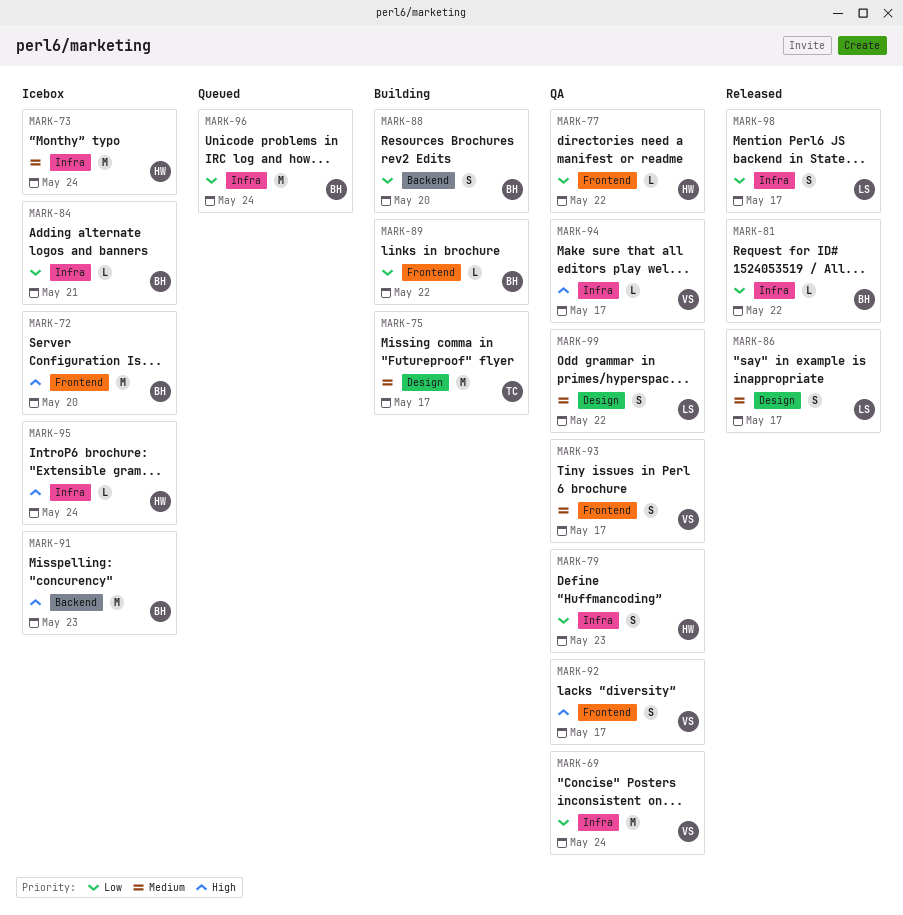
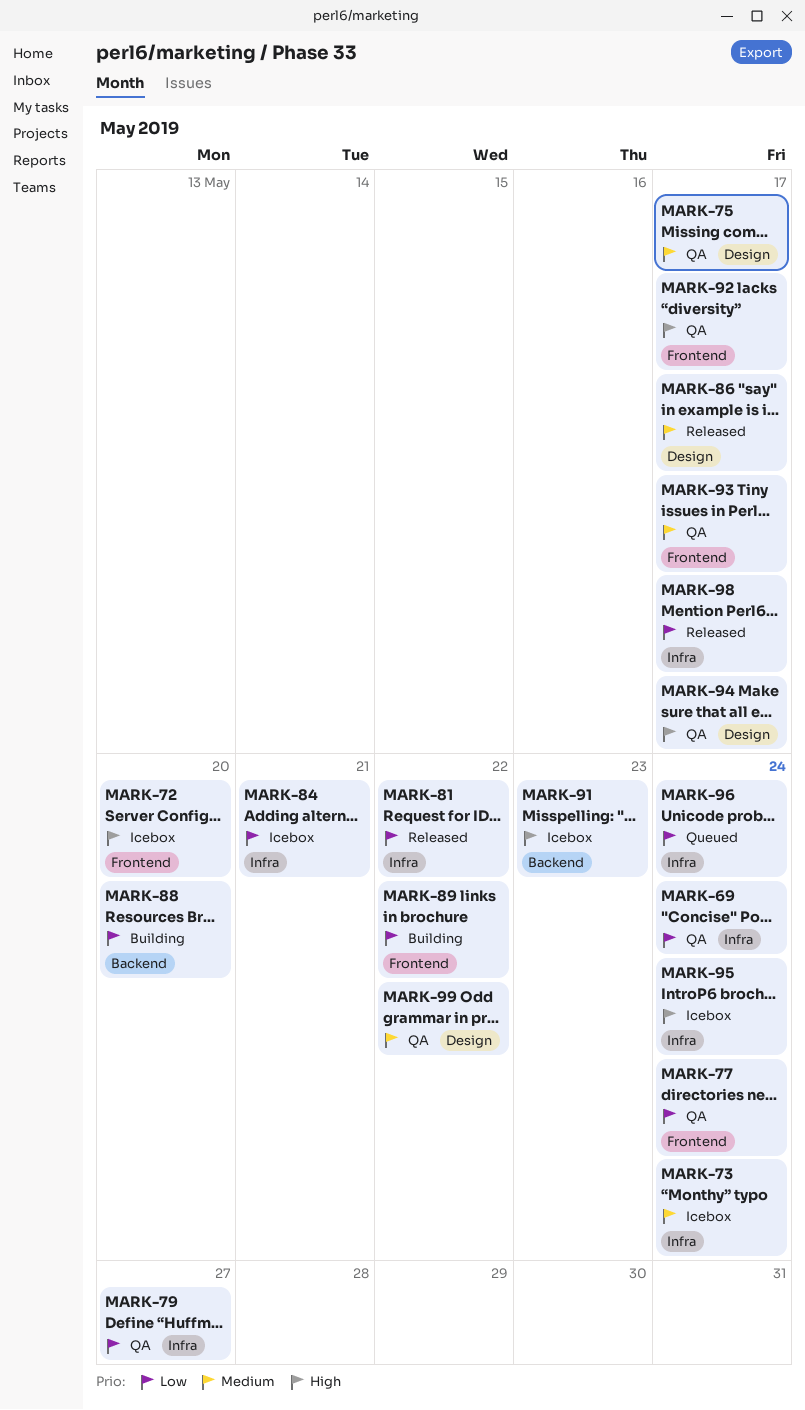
MARK-75, status: Building -> QA
MARK-77, due: May 22 -> May 24
MARK-79, due: May 23 -> May 27
MARK-94, label: Infra -> Design

